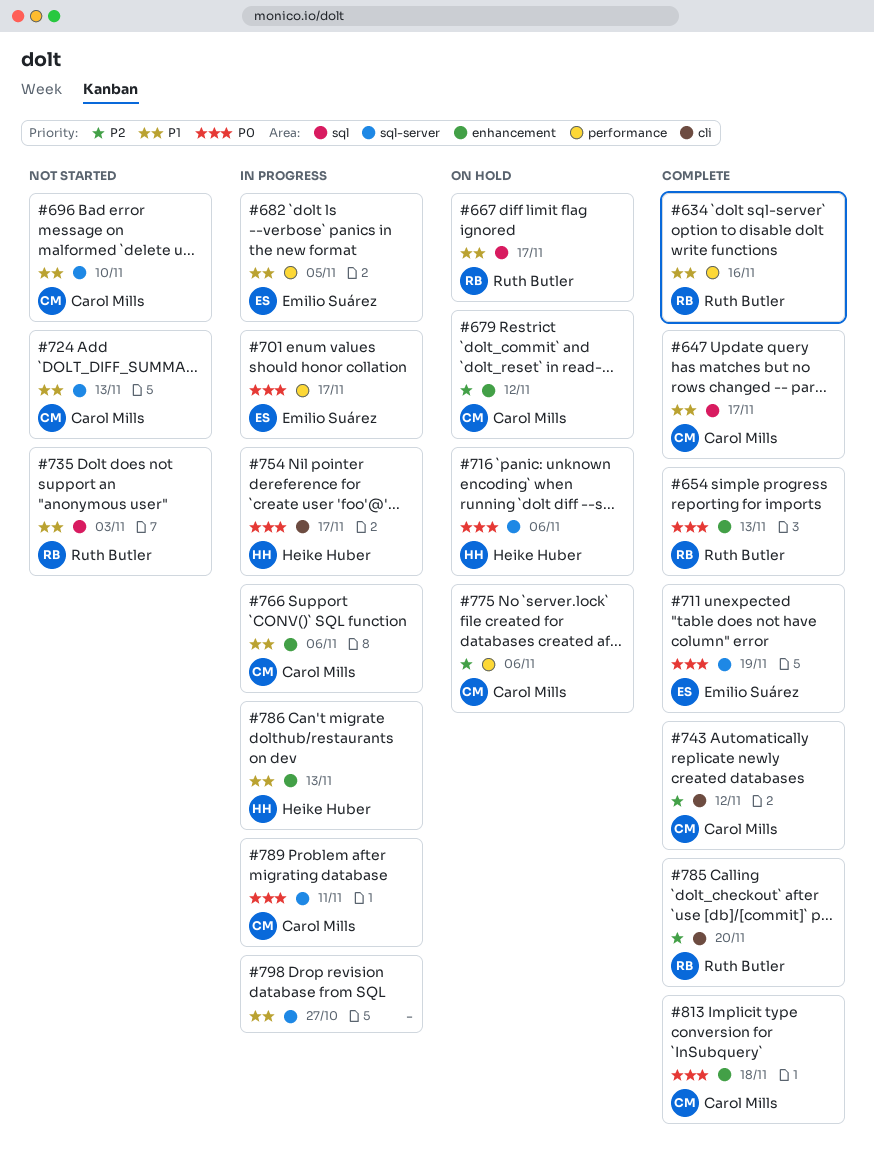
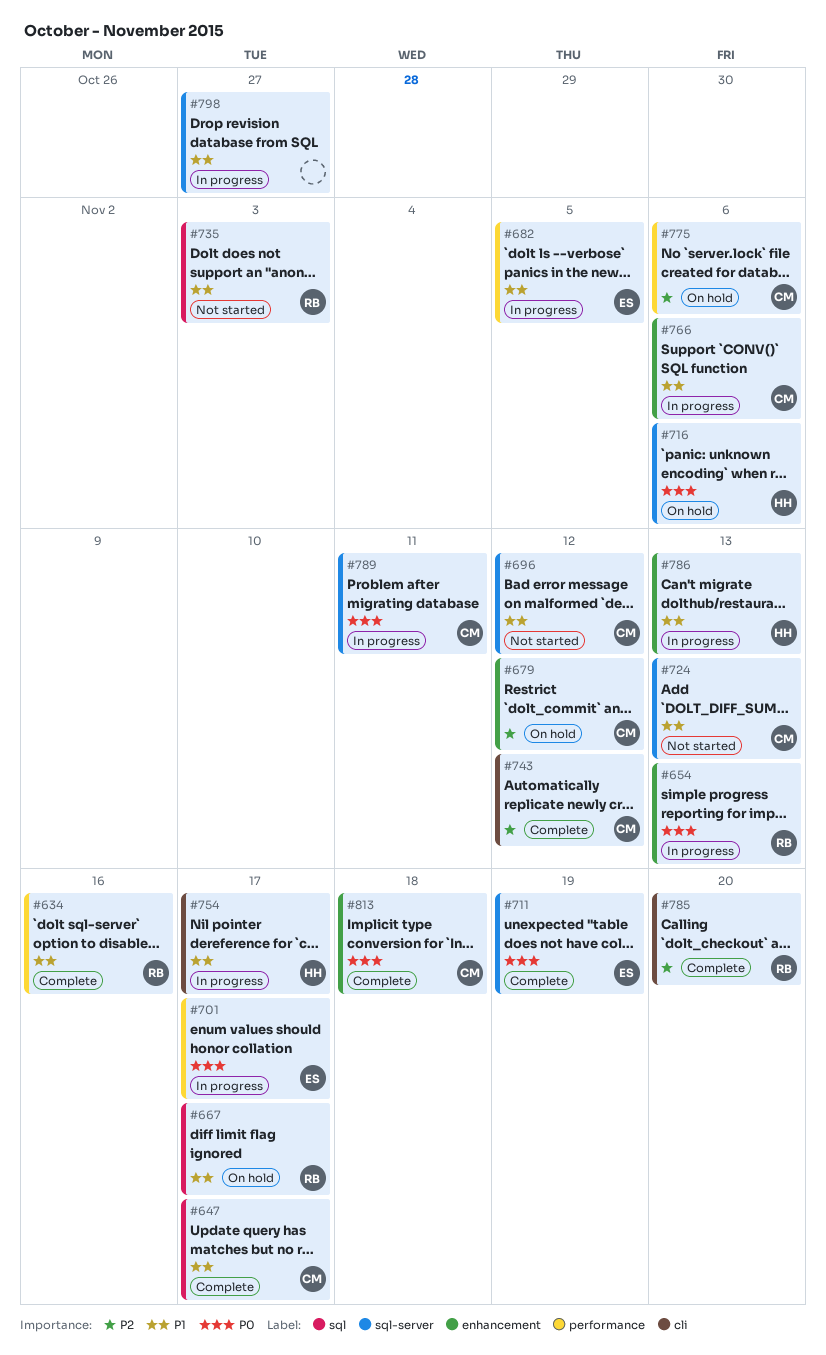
#654, status: Complete -> In progress
#696, due: Nov 10 -> Nov 12
#754, priority: P0 -> P1

